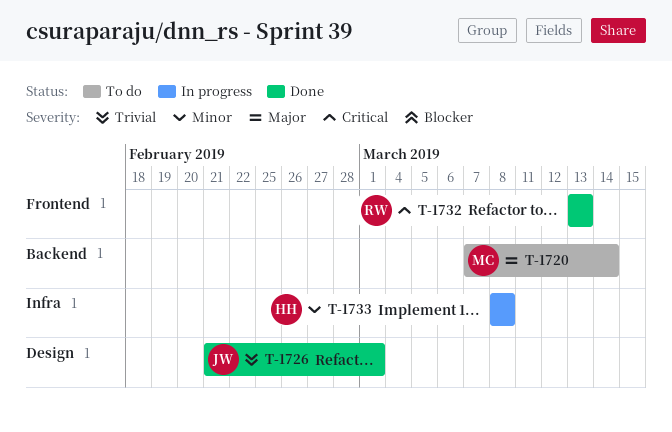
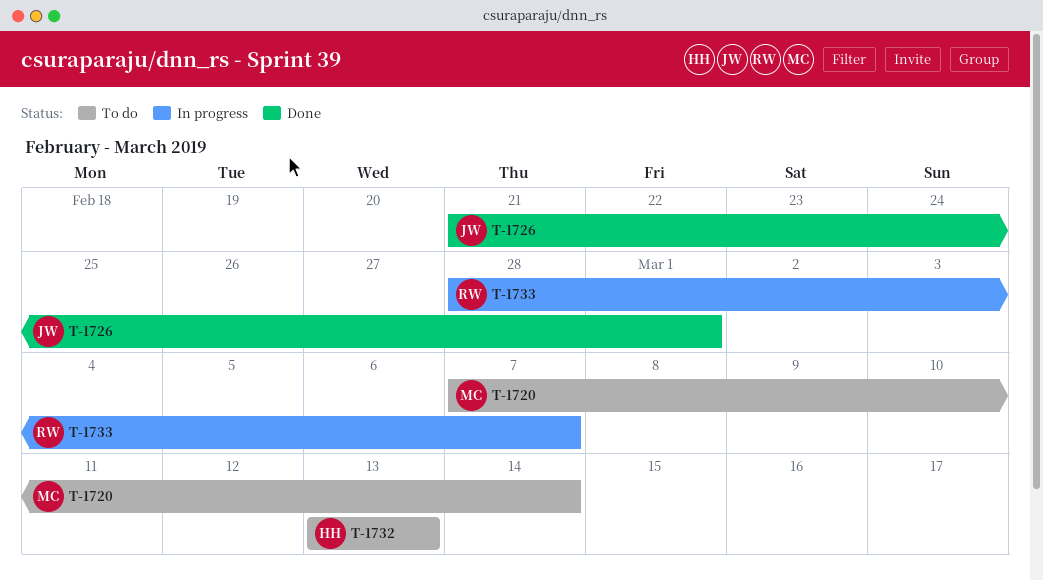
T-1732, status: Done -> To do
T-1732, owner: RW -> HH
T-1733, owner: HH -> RW
T-1733, start: Mar 8 -> Feb 28
T-1733, due: Mar 8 -> Mar 7

